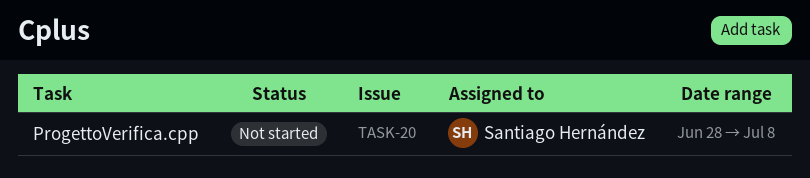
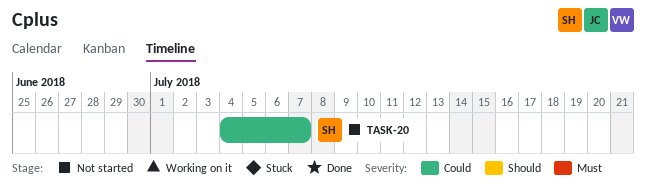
TASK-20, start: Jun 28 -> Jul 4
TASK-20, due: Jul 8 -> Jul 7

